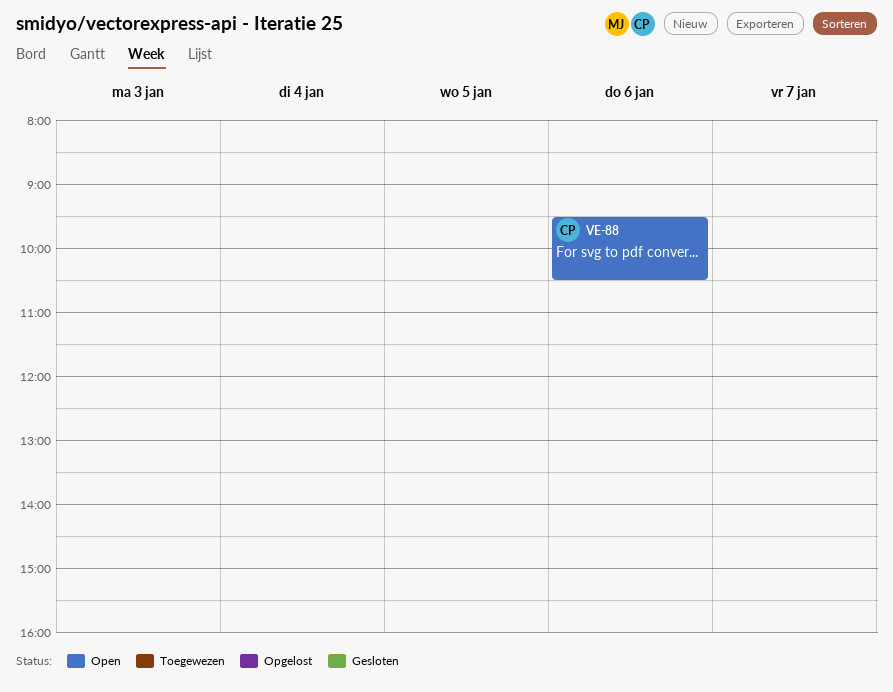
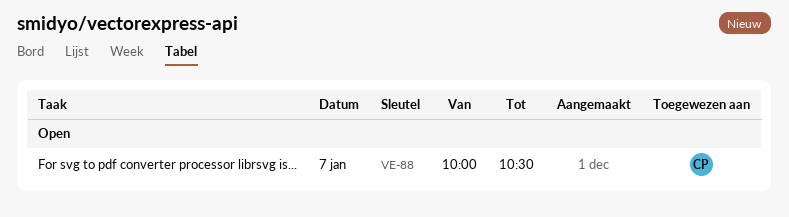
VE-88, day: Jan 6 -> Jan 7
VE-88, begins: 09:30 -> 10:00

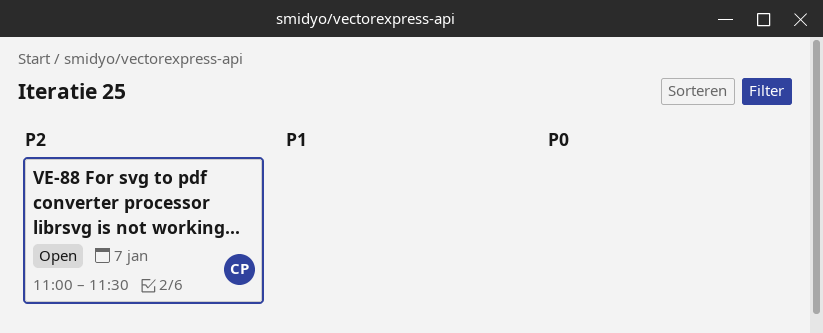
VE-88, begins: 10:00 -> 11:00
VE-88, ends: 10:30 -> 11:30

